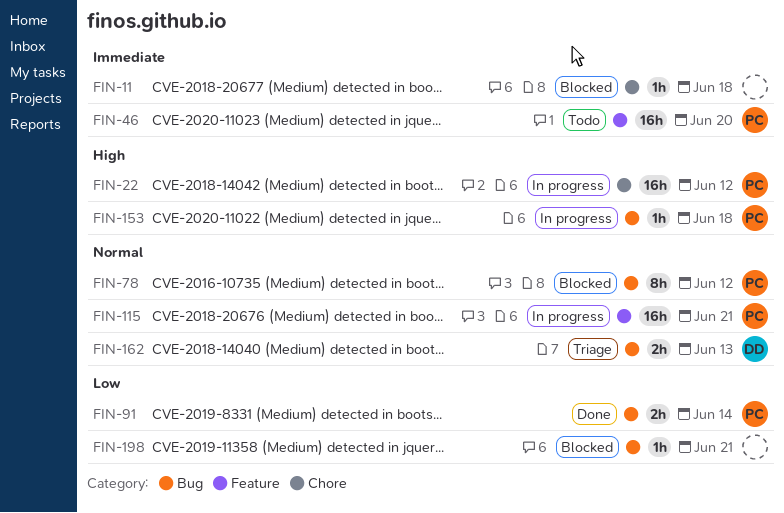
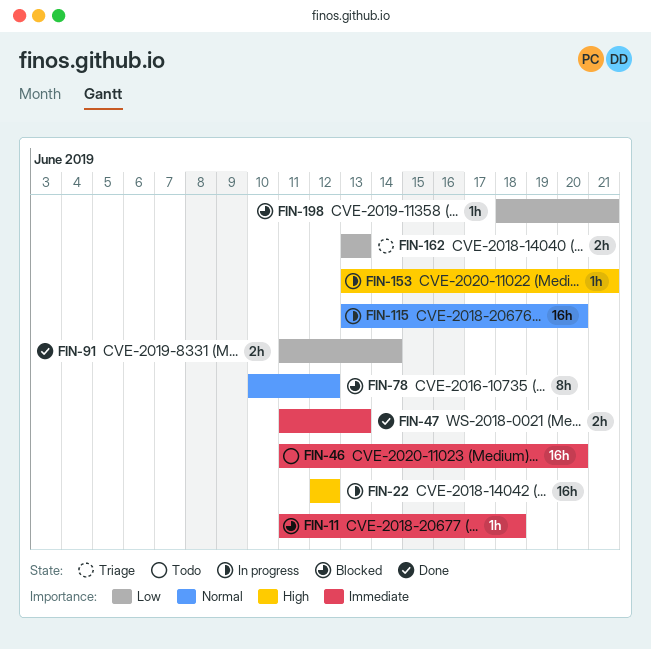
FIN-47: none -> present
FIN-115, due: Jun 21 -> Jun 20
FIN-153, due: Jun 18 -> Jun 21
FIN-162, priority: Normal -> Low

